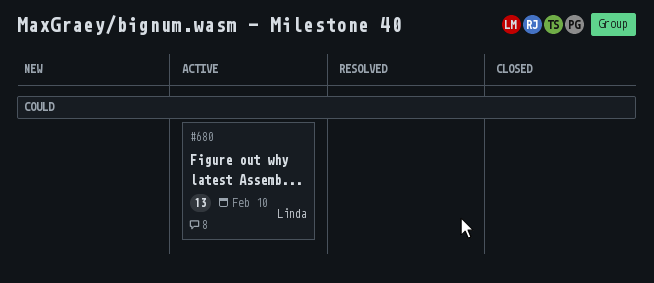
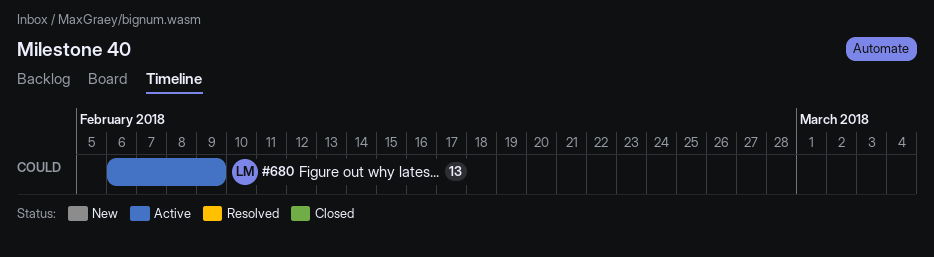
#680, due: Feb 10 -> Feb 9

